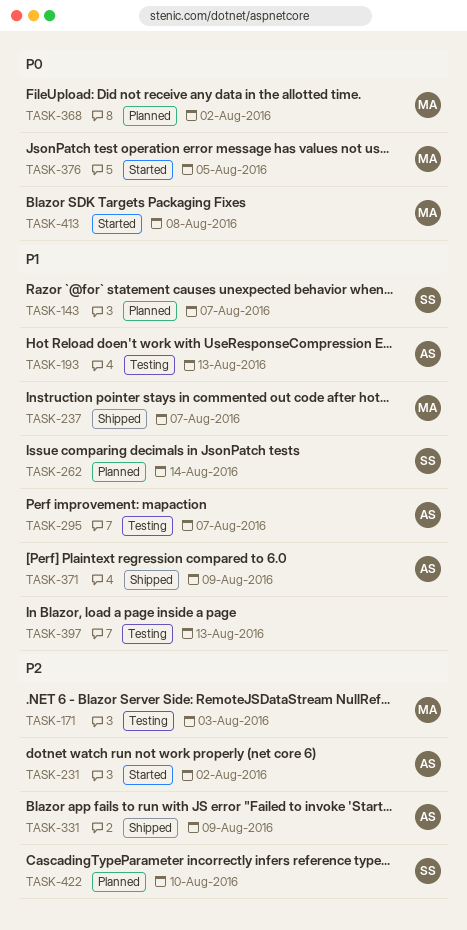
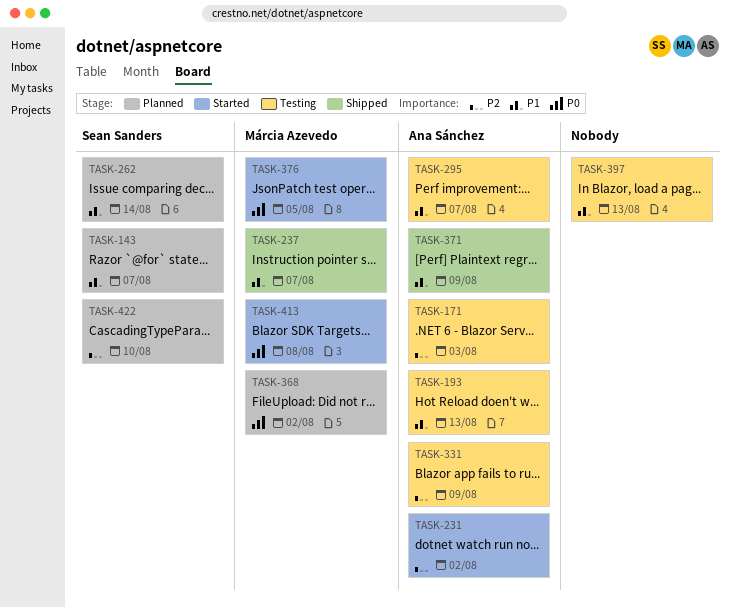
TASK-171, owner: Márcia Azevedo -> Ana Sánchez
TASK-331, status: Shipped -> Testing

